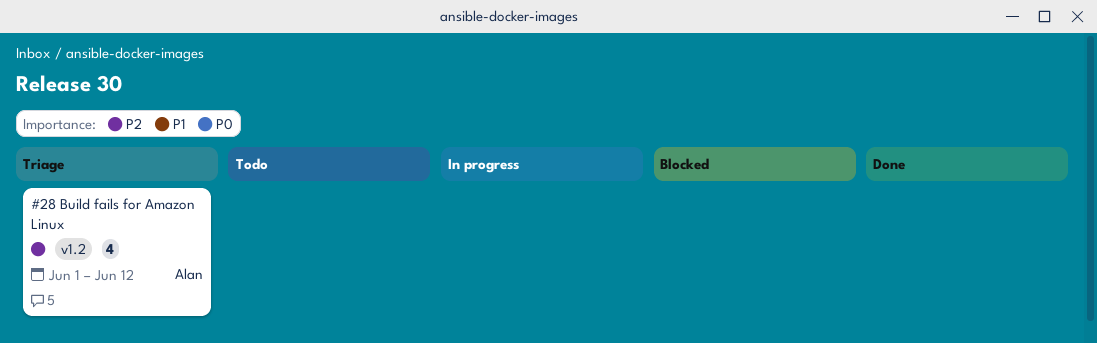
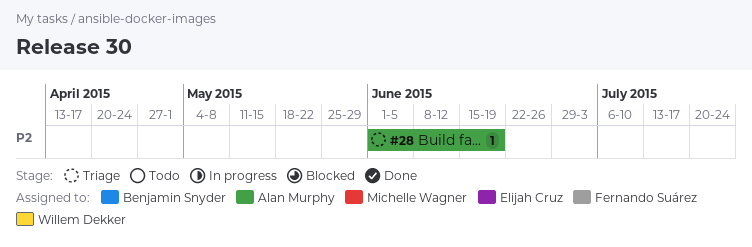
#28, estimate: 4 -> 1
#28, due: Jun 12 -> Jun 19

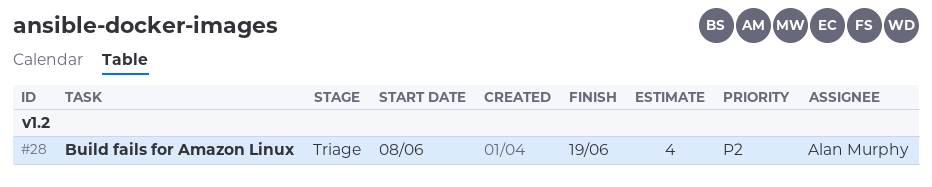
#28, estimate: 1 -> 4
#28, start: Jun 1 -> Jun 8

